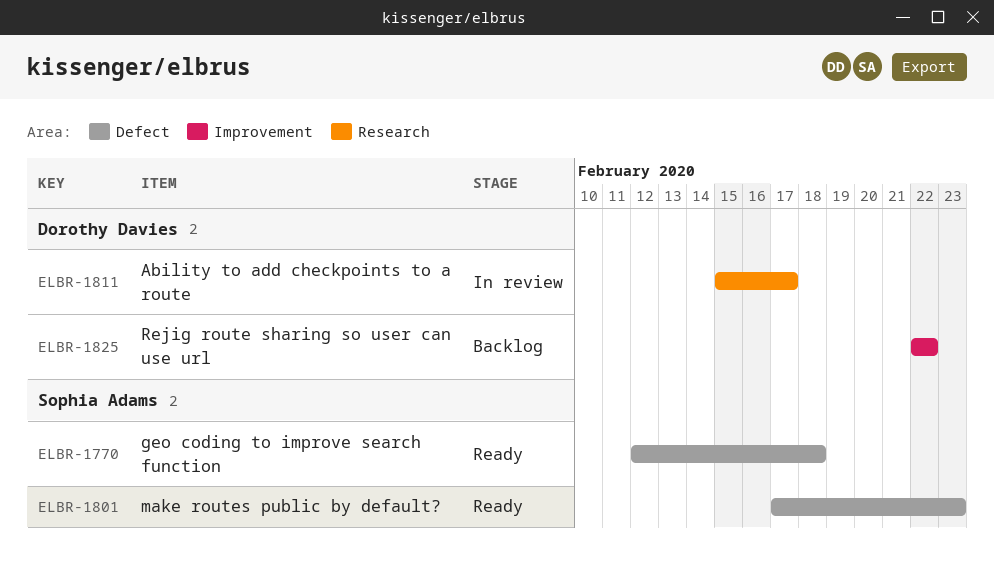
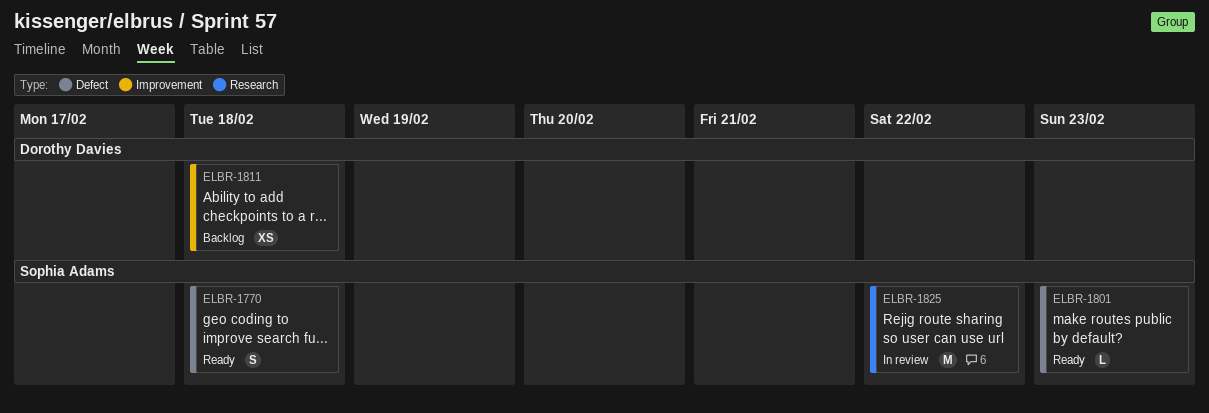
ELBR-1811, status: In review -> Backlog
ELBR-1811, label: Research -> Improvement
ELBR-1811, due: Feb 17 -> Feb 18
ELBR-1825, status: Backlog -> In review
ELBR-1825, owner: Dorothy Davies -> Sophia Adams
ELBR-1825, label: Improvement -> Research

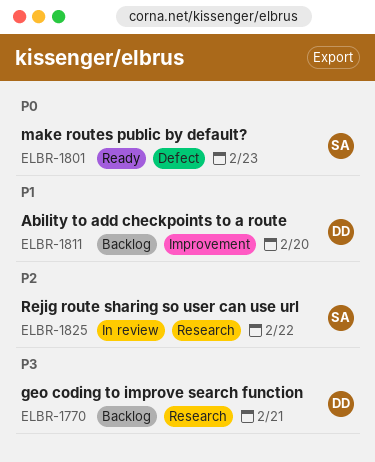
ELBR-1770, status: Ready -> Backlog
ELBR-1770, owner: Sophia Adams -> Dorothy Davies
ELBR-1770, label: Defect -> Research
ELBR-1770, due: Feb 18 -> Feb 21
ELBR-1811, due: Feb 18 -> Feb 20

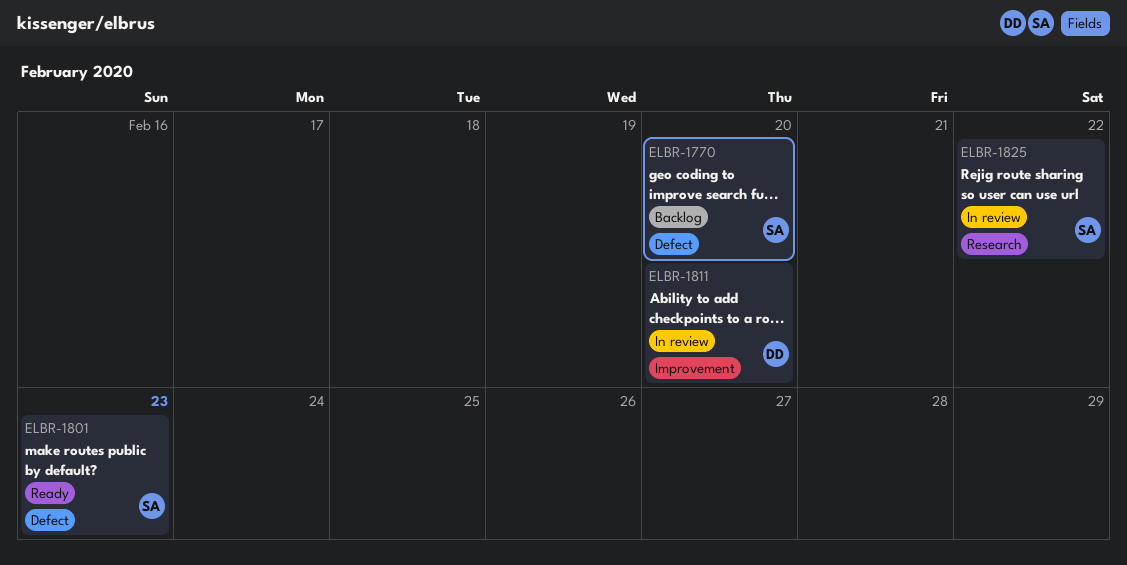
ELBR-1770, owner: DD -> SA
ELBR-1770, label: Research -> Defect
ELBR-1770, due: Feb 21 -> Feb 20
ELBR-1811, status: Backlog -> In review

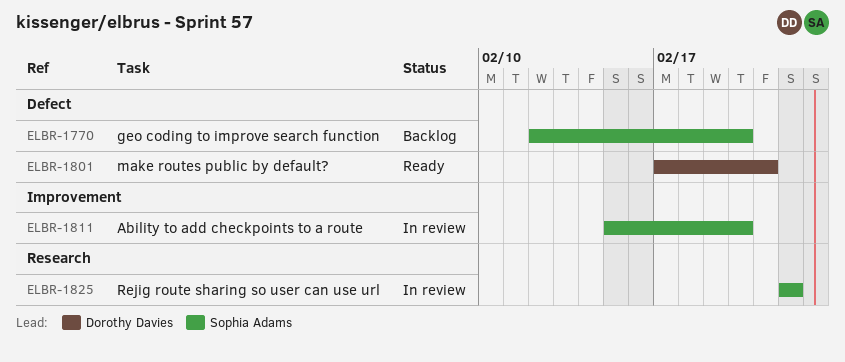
ELBR-1801, owner: Sophia Adams -> Dorothy Davies
ELBR-1801, due: Feb 23 -> Feb 21
ELBR-1811, owner: Dorothy Davies -> Sophia Adams

